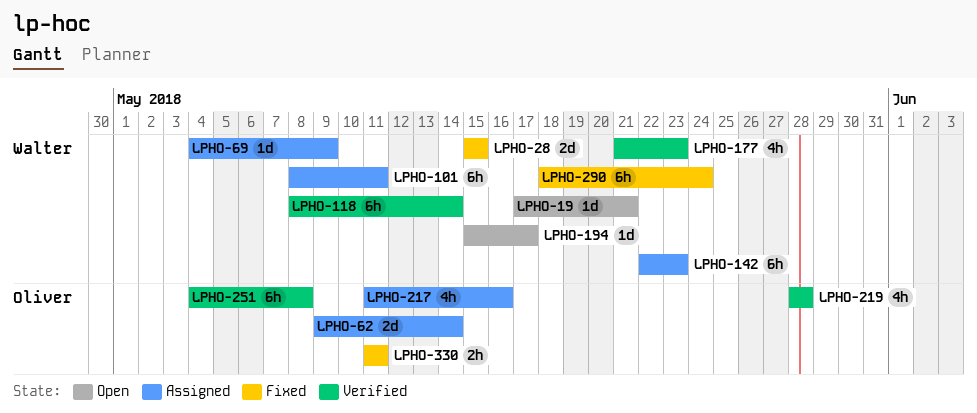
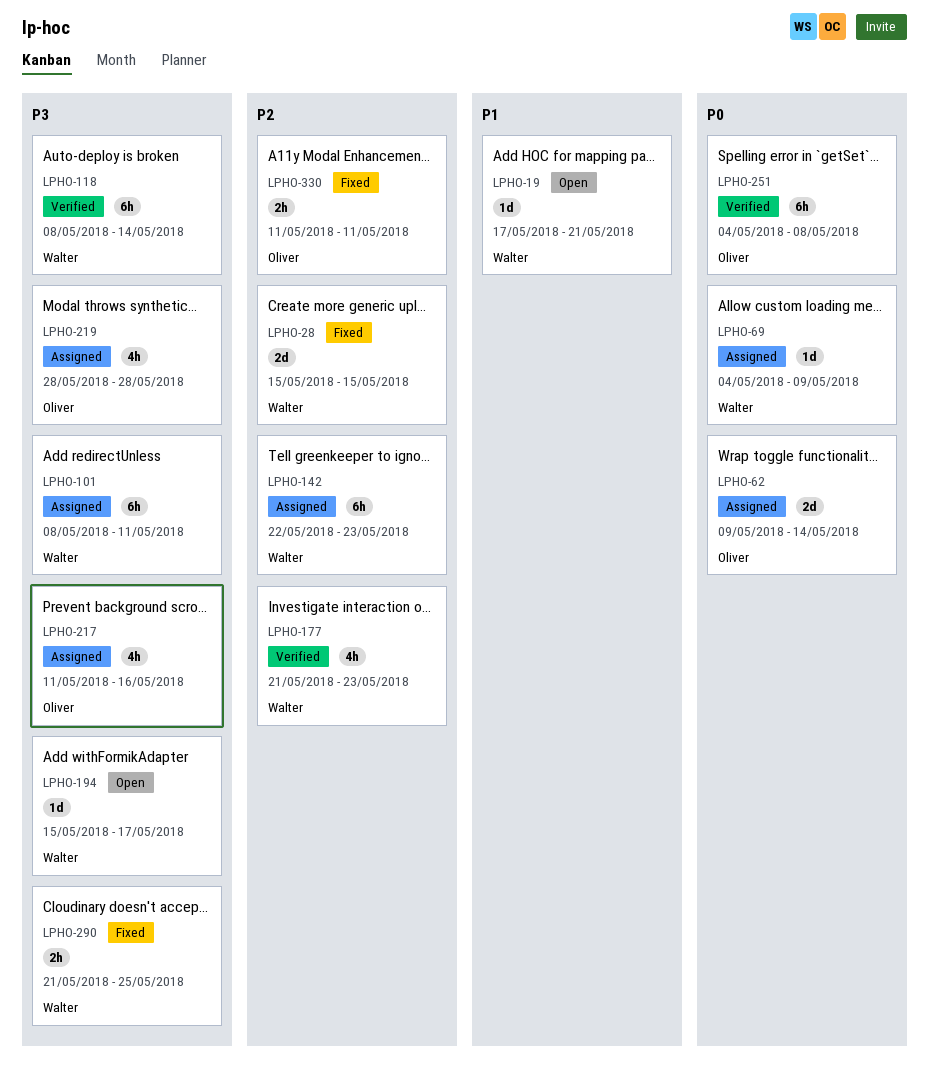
LPHO-219, status: Verified -> Assigned
LPHO-290, estimate: 6h -> 2h
LPHO-290, start: May 18 -> May 21
LPHO-290, due: May 24 -> May 25

